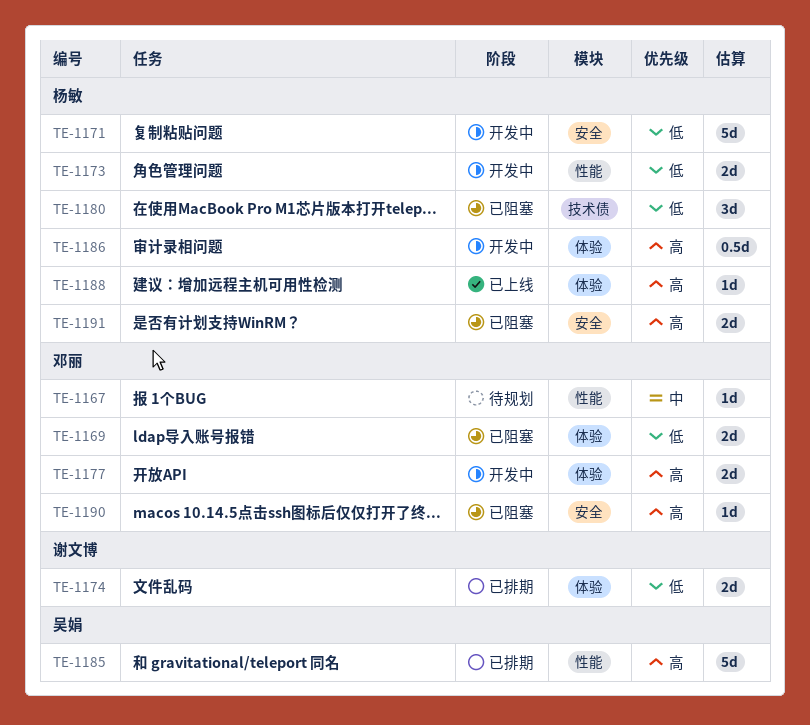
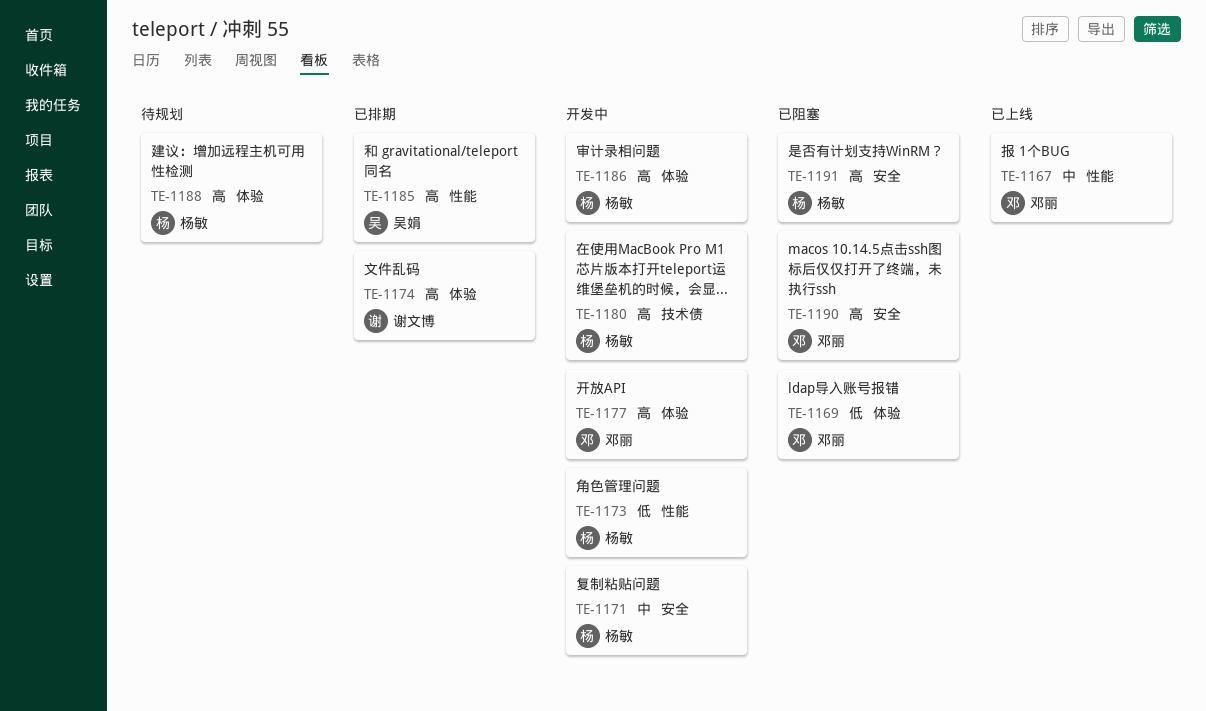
TE-1167, status: 待规划 -> 已上线
TE-1171, priority: 低 -> 中
TE-1174, priority: 低 -> 高
TE-1180, status: 已阻塞 -> 开发中
TE-1180, priority: 低 -> 高
TE-1188, status: 已上线 -> 待规划

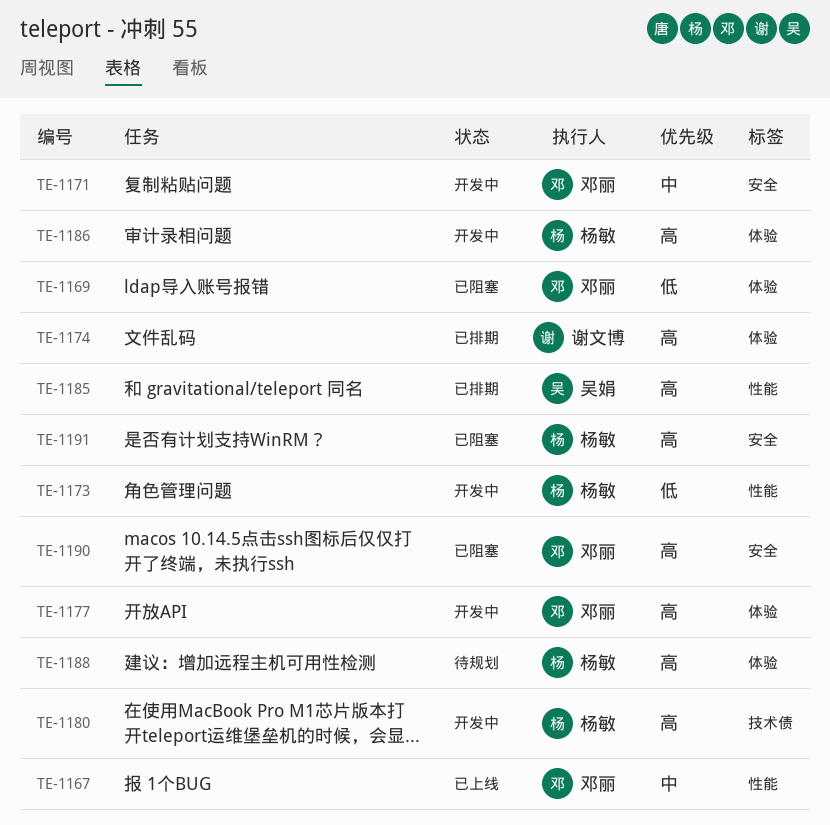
TE-1171, owner: 杨敏 -> 邓丽

